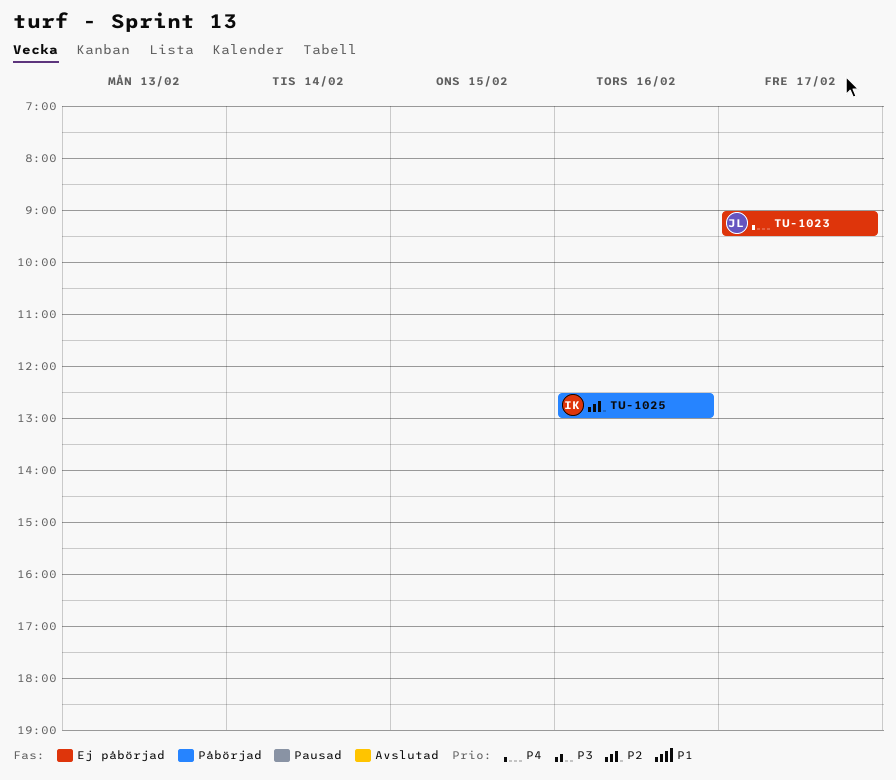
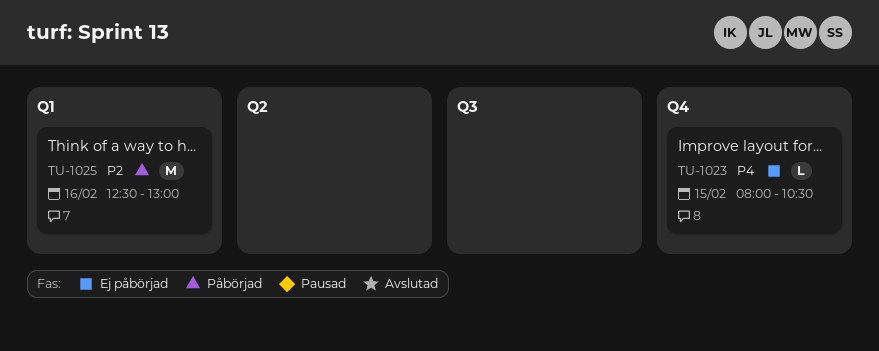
TU-1023, day: Feb 17 -> Feb 15
TU-1023, begins: 09:00 -> 08:00
TU-1023, ends: 09:30 -> 10:30

